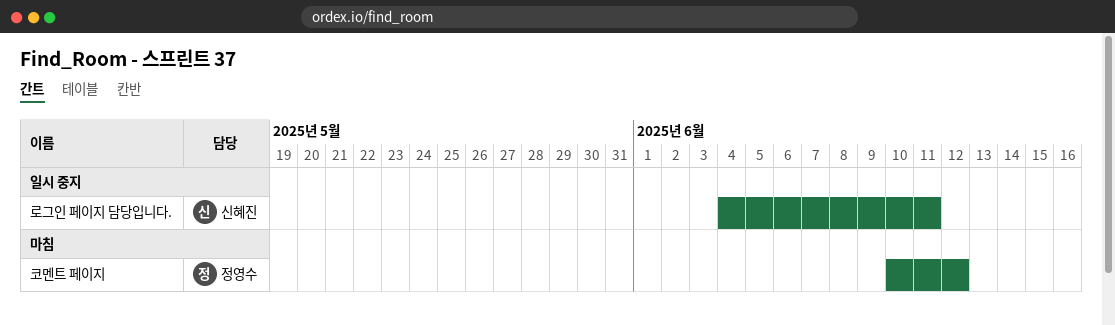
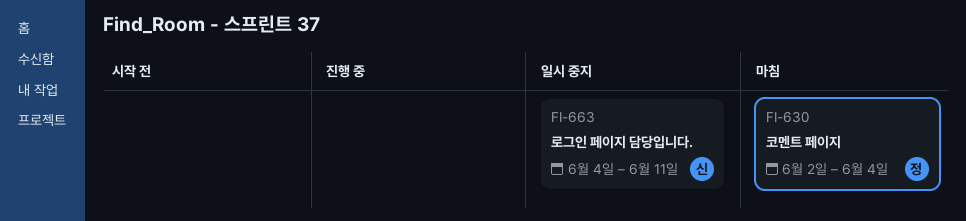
코멘트 페이지, start: Jun 10 -> Jun 2
코멘트 페이지, due: Jun 12 -> Jun 4

